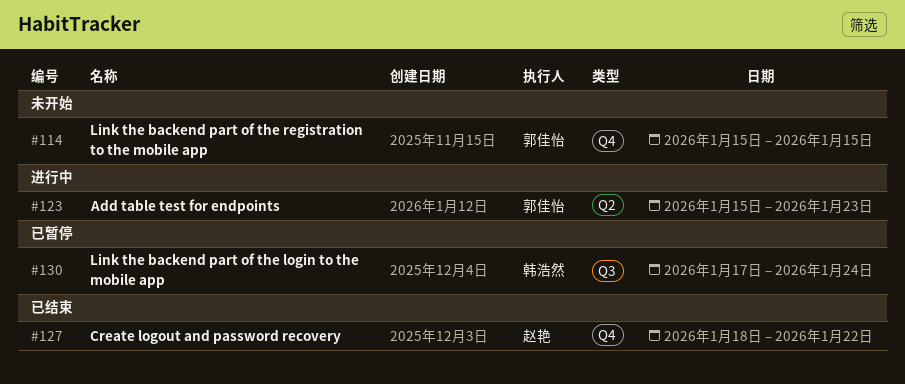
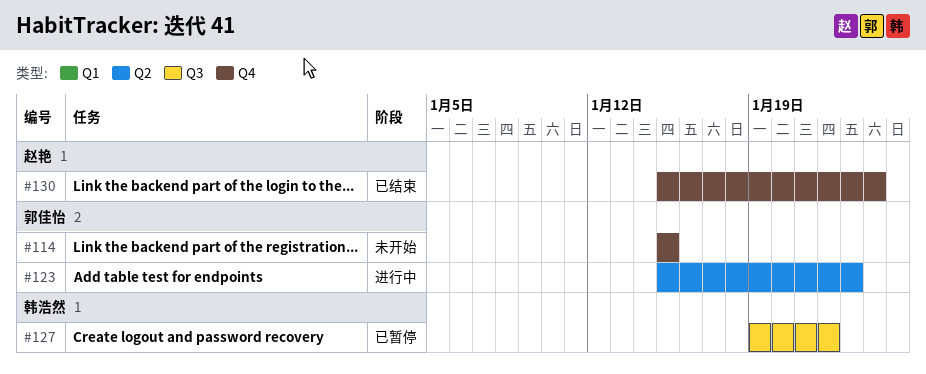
#127, status: 已结束 -> 已暂停
#127, owner: 赵艳 -> 韩浩然
#127, label: Q4 -> Q3
#127, start: Jan 18 -> Jan 19
#130, status: 已暂停 -> 已结束
#130, owner: 韩浩然 -> 赵艳
#130, label: Q3 -> Q4
#130, start: Jan 17 -> Jan 15

